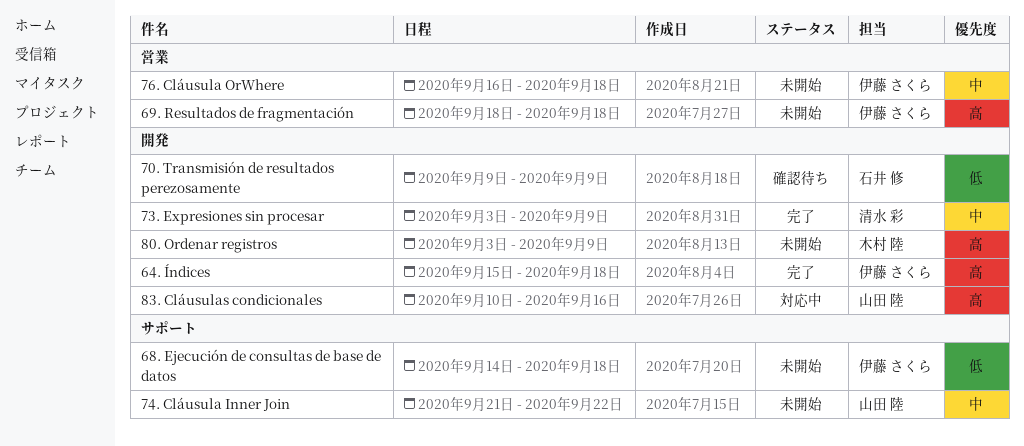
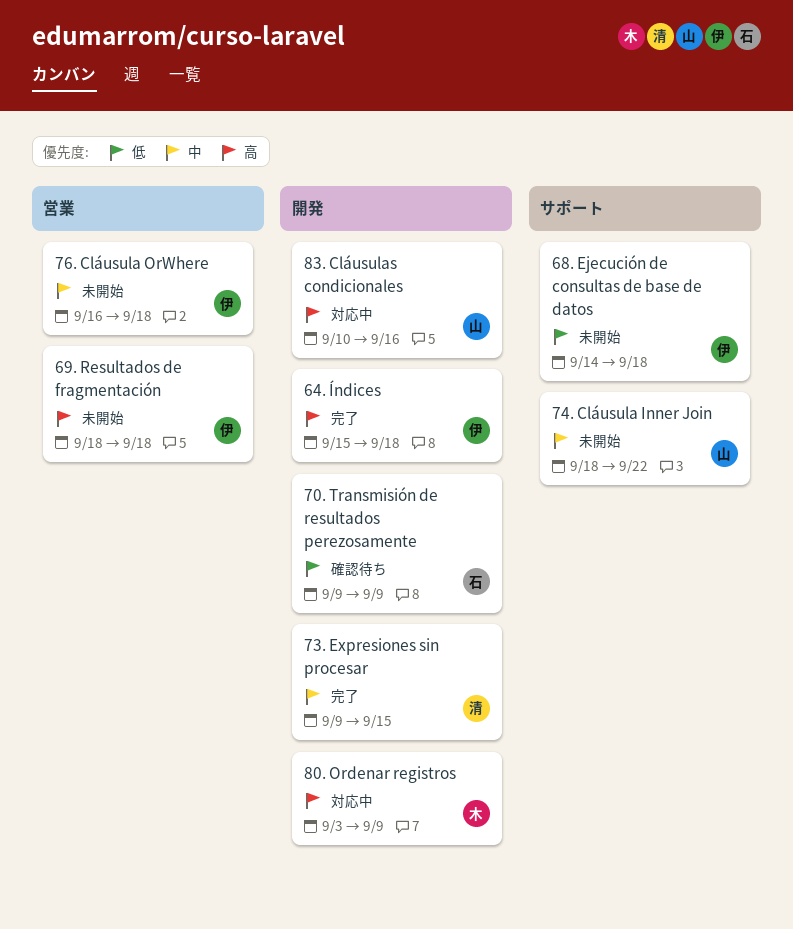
73. Expresiones sin procesar, start: Sep 3 -> Sep 9
73. Expresiones sin procesar, due: Sep 9 -> Sep 15
74. Cláusula Inner Join, start: Sep 21 -> Sep 18
80. Ordenar registros, status: 未開始 -> 対応中

